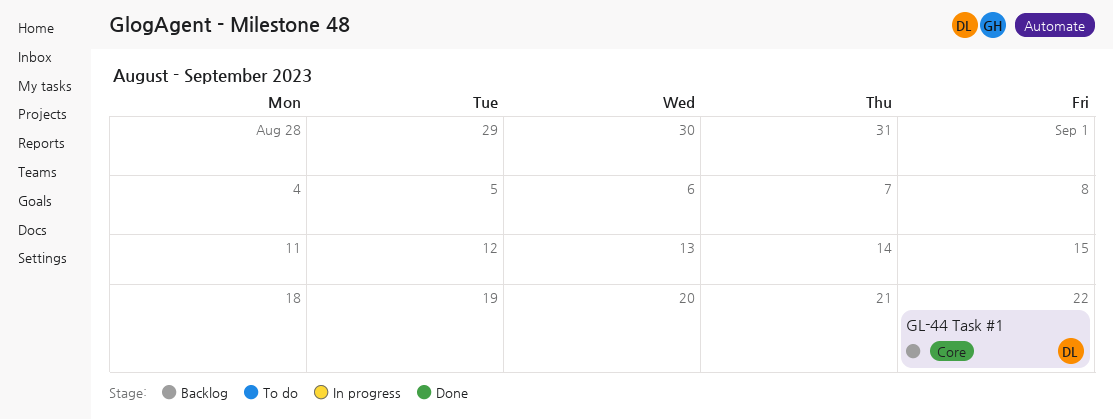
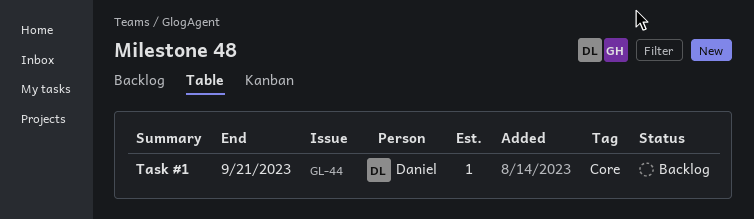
GL-44, due: Sep 22 -> Sep 21

